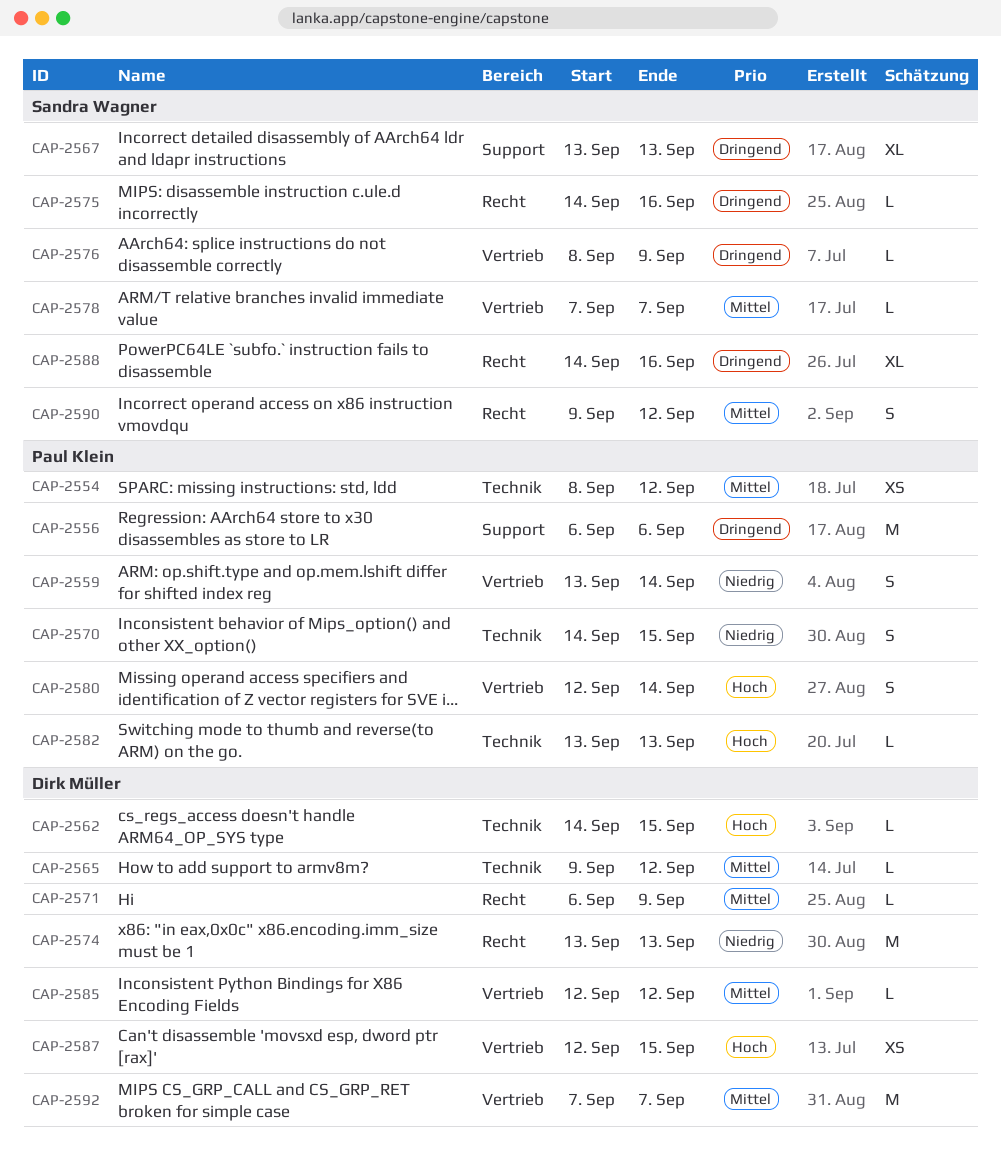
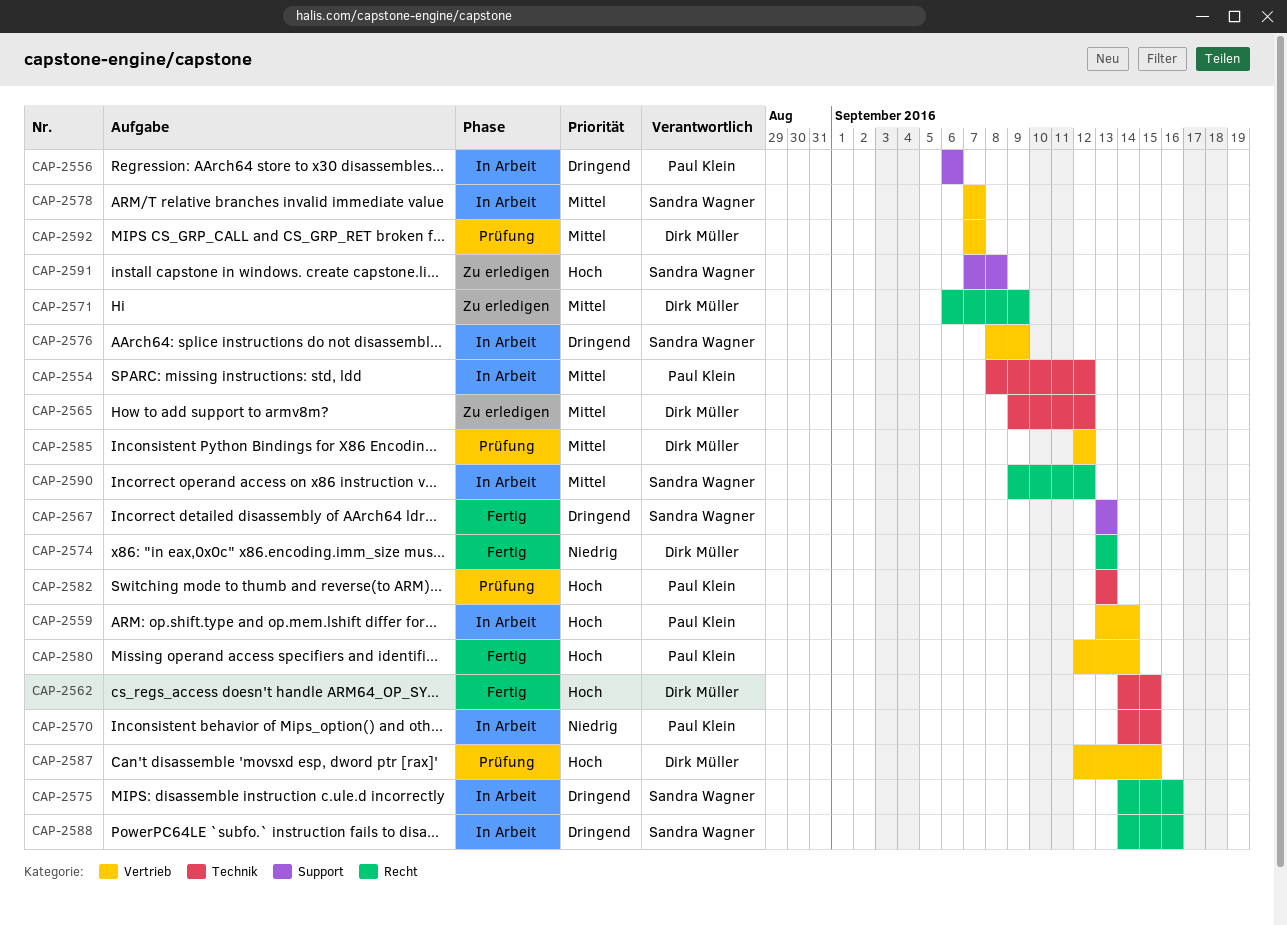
CAP-2559, priority: Niedrig -> Hoch
CAP-2591: none -> present

